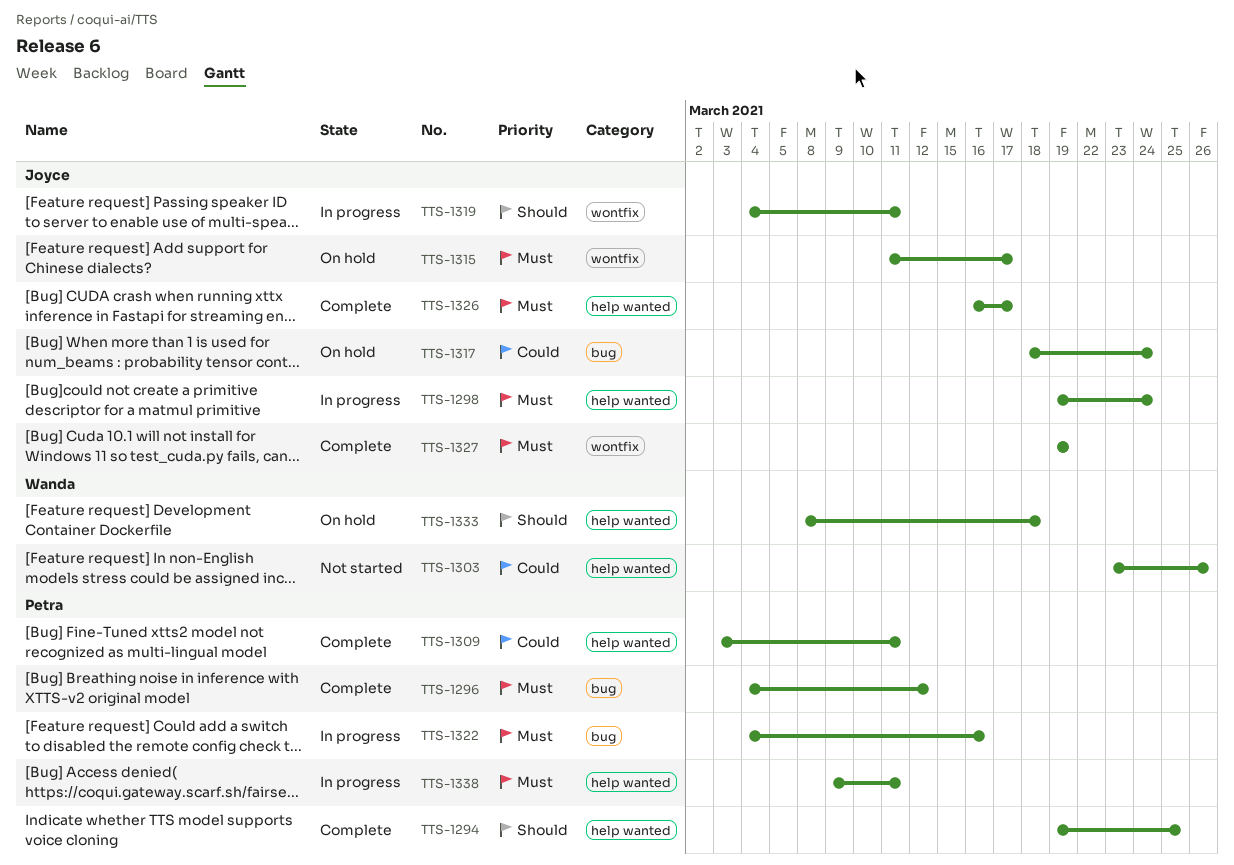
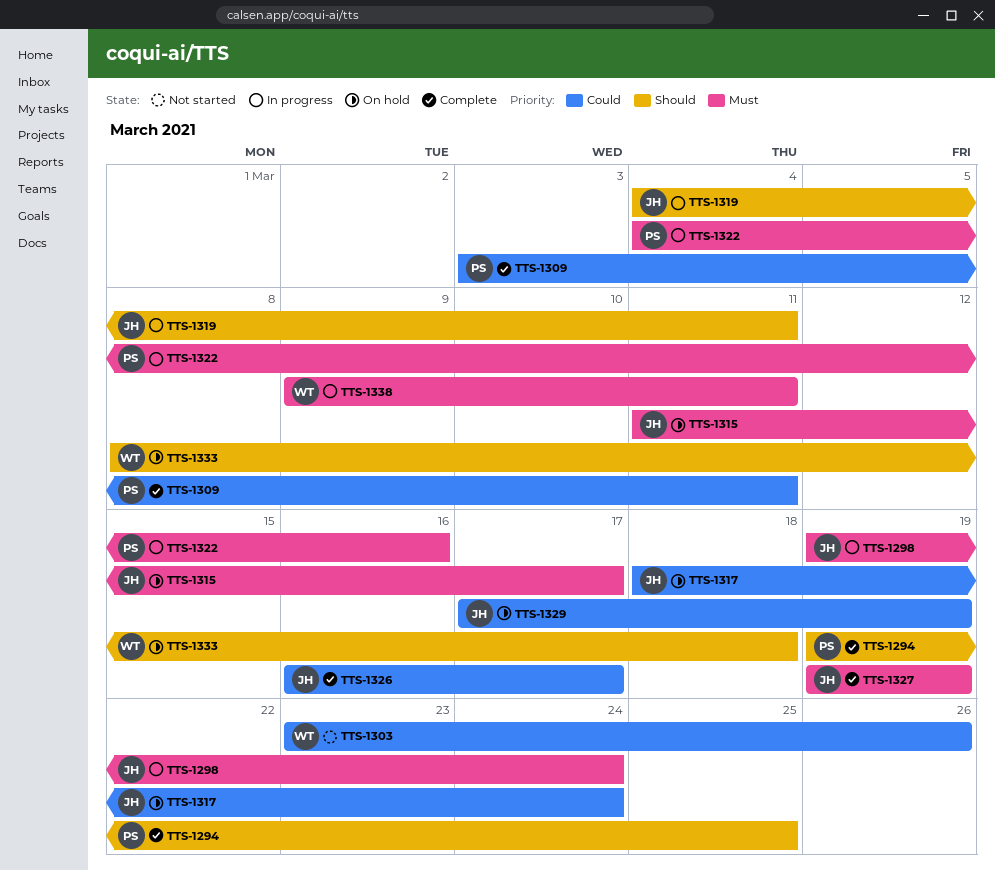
TTS-1296: present -> none
TTS-1326, priority: Must -> Could
TTS-1329: none -> present
TTS-1338, owner: Petra -> Wanda

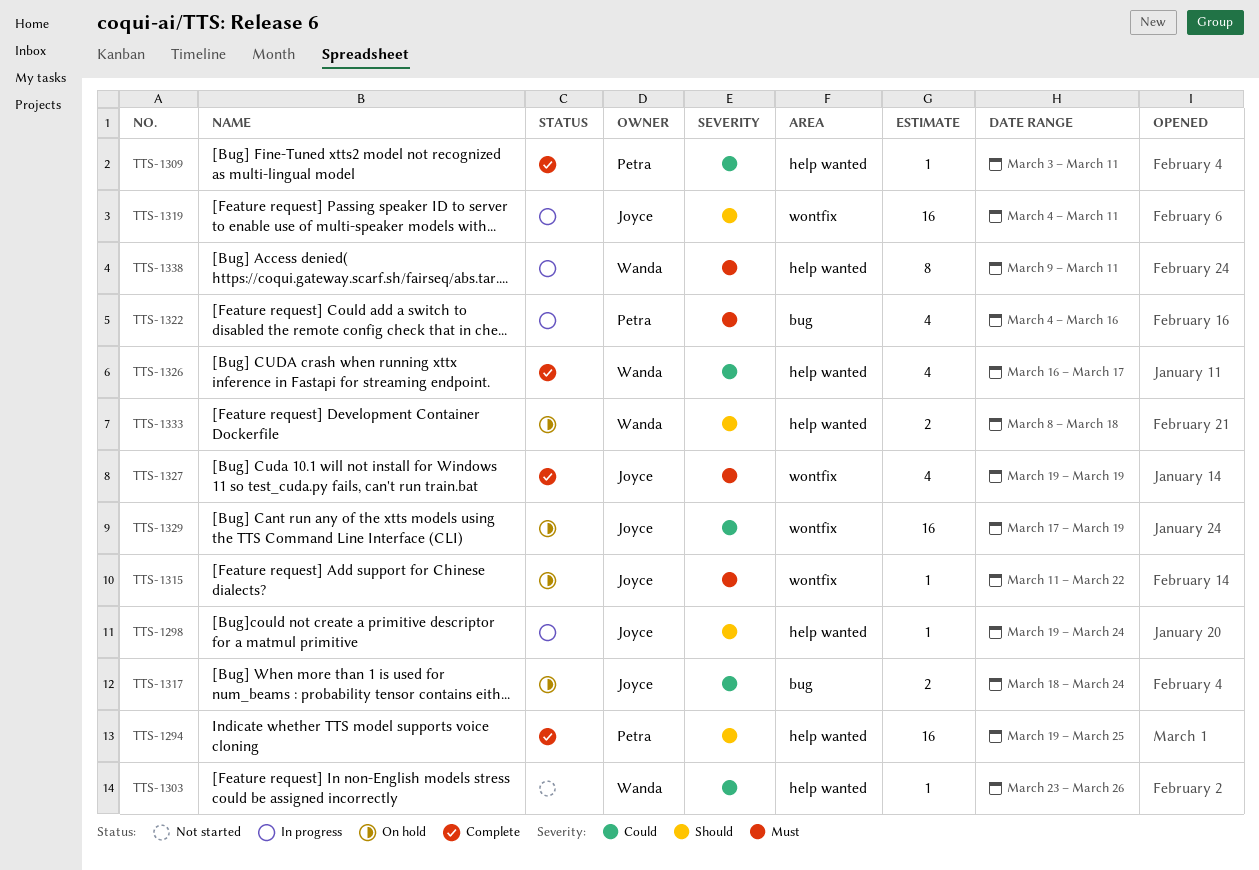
TTS-1298, priority: Must -> Should
TTS-1315, due: Mar 17 -> Mar 22
TTS-1326, owner: Joyce -> Wanda

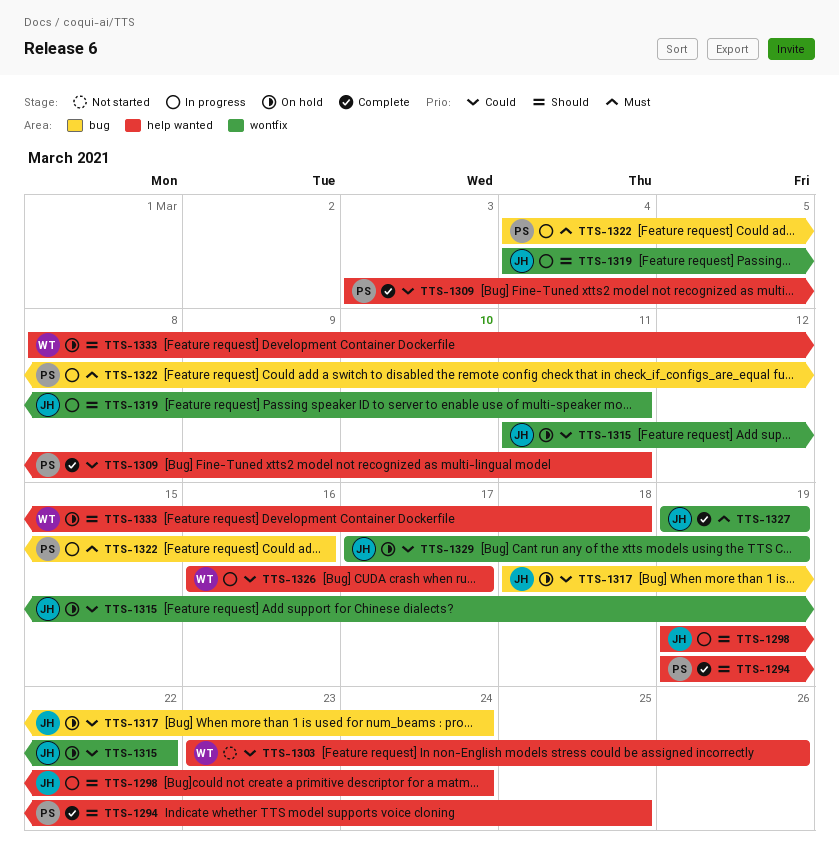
TTS-1315, priority: Must -> Could
TTS-1326, status: Complete -> In progress
TTS-1338: present -> none

